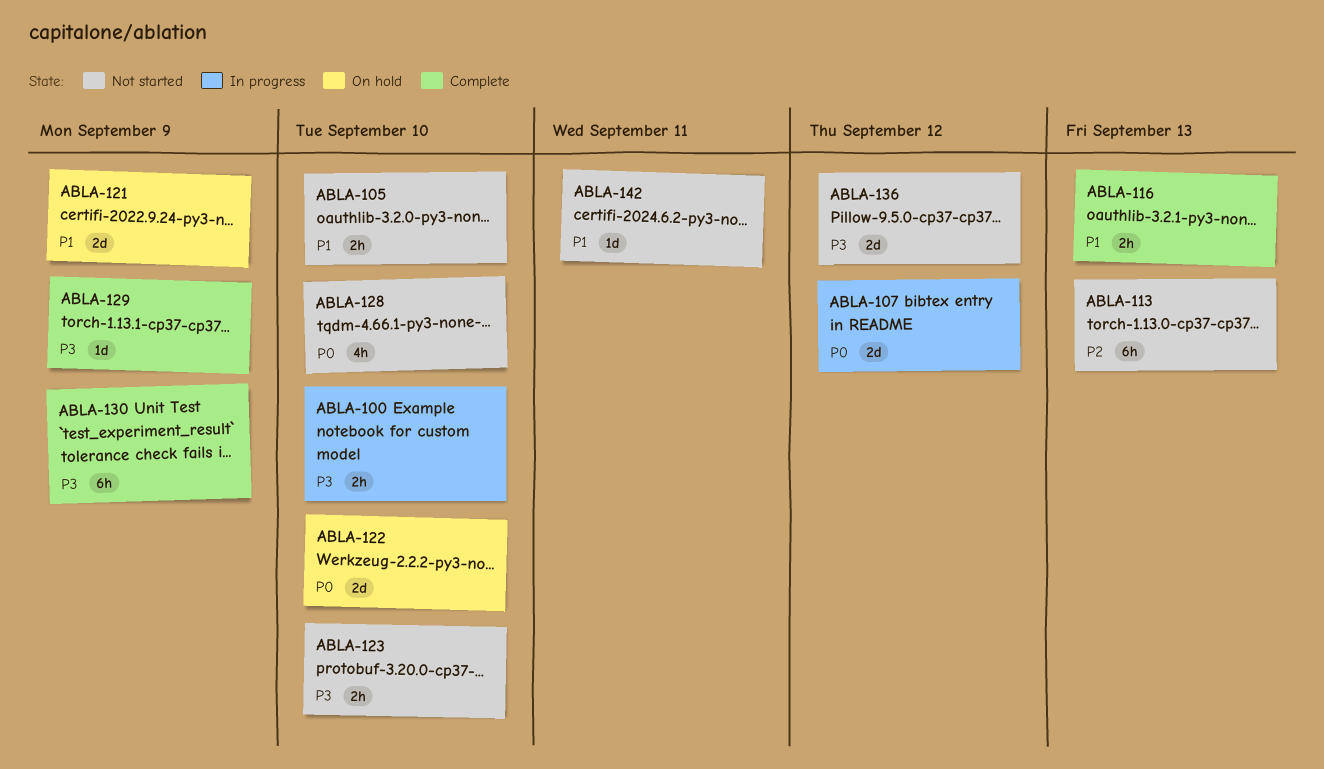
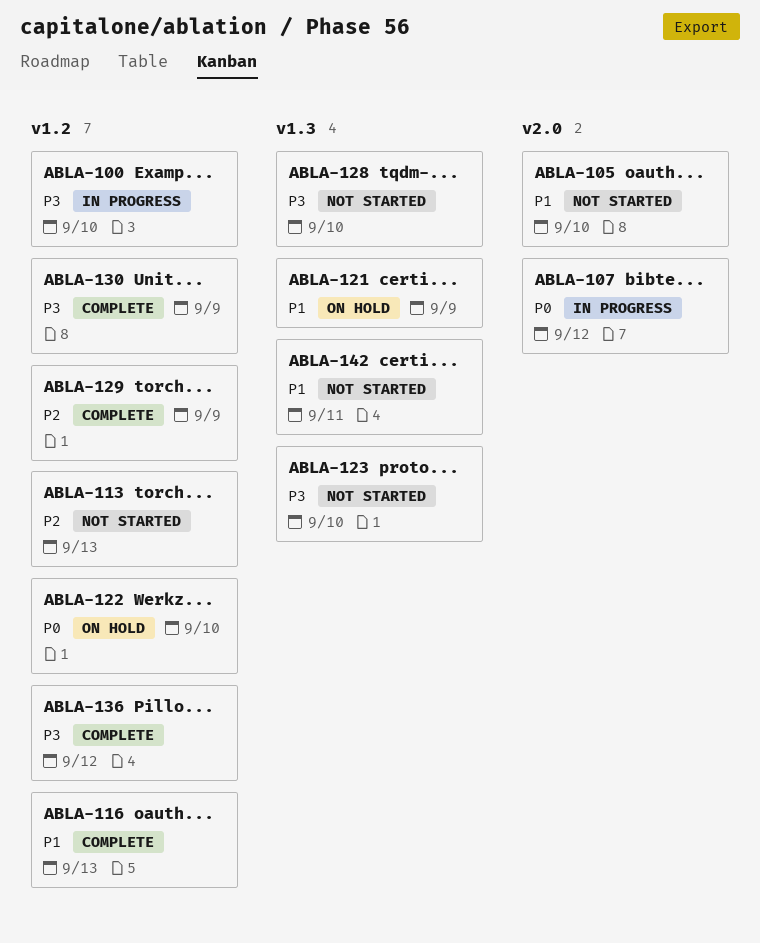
ABLA-128, priority: P0 -> P3
ABLA-129, priority: P3 -> P2
ABLA-136, status: Not started -> Complete

